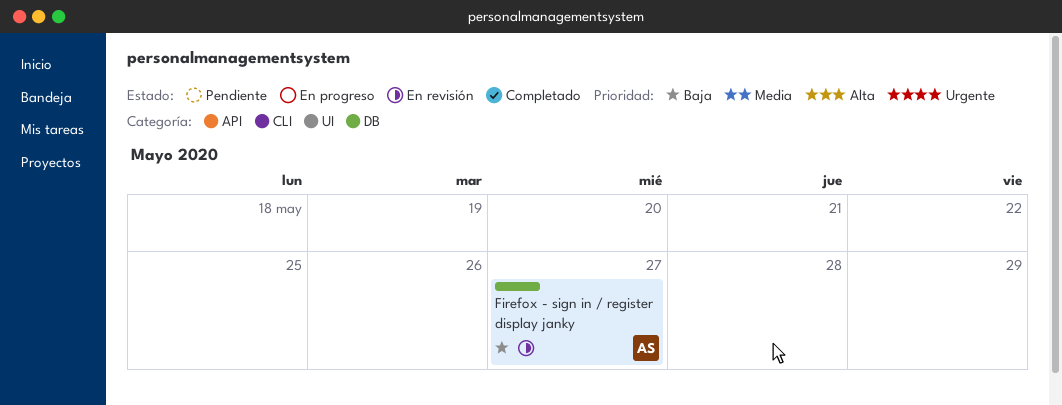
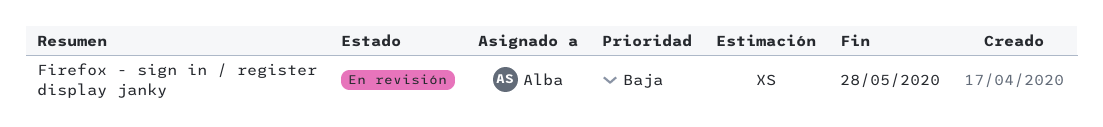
Firefox - sign in / register display janky, due: May 27 -> May 28

